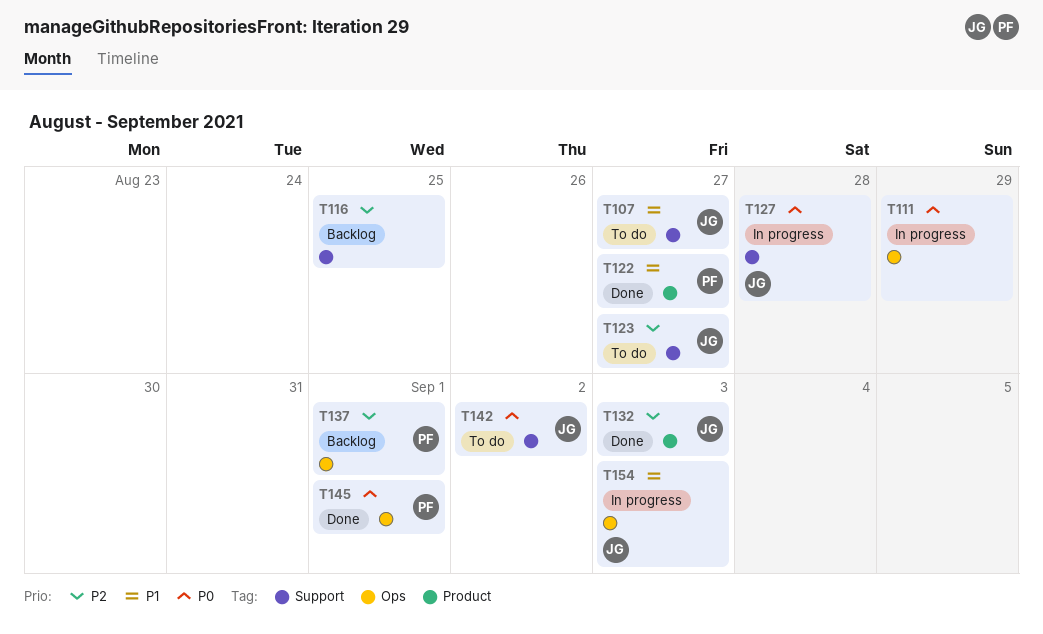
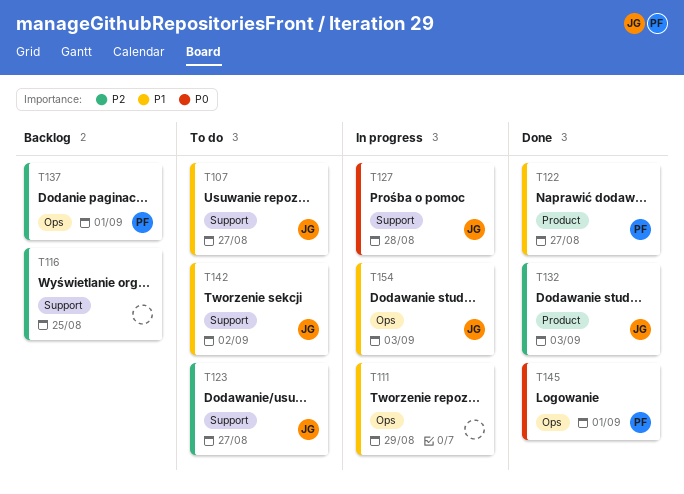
T111, priority: P0 -> P1
T142, priority: P0 -> P1

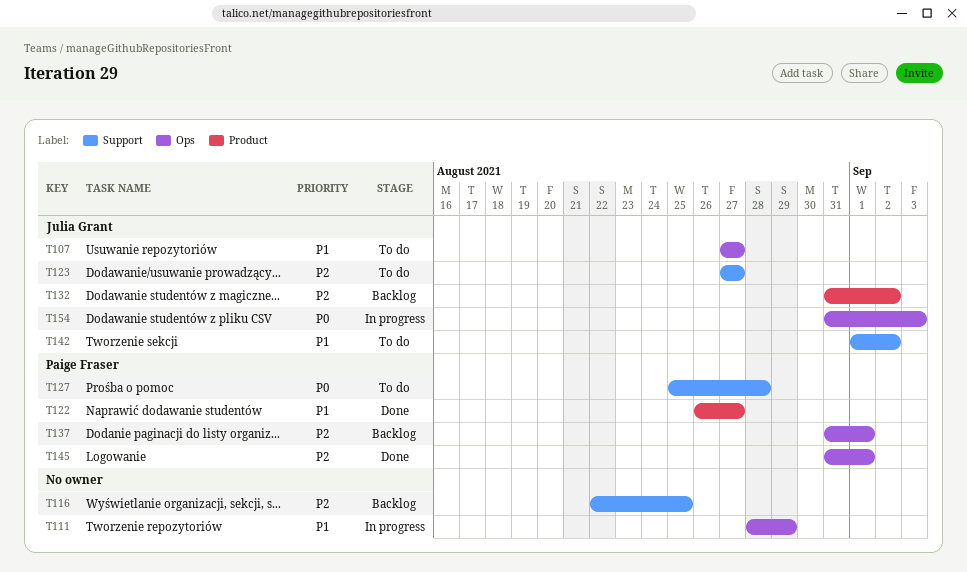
T107, label: Support -> Ops
T127, status: In progress -> To do
T127, owner: Julia Grant -> Paige Fraser
T132, status: Done -> Backlog
T132, due: Sep 3 -> Sep 2
T145, priority: P0 -> P2
T154, priority: P1 -> P0

